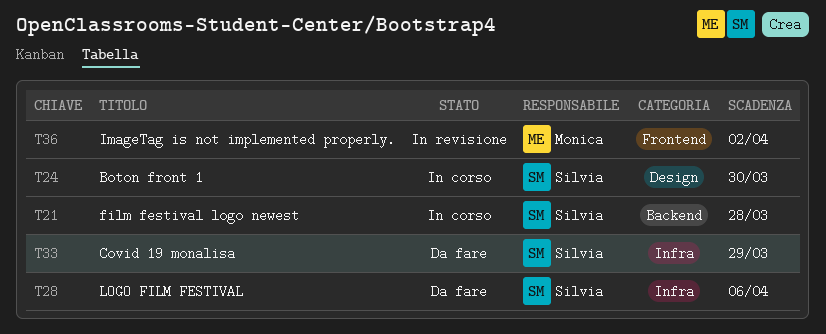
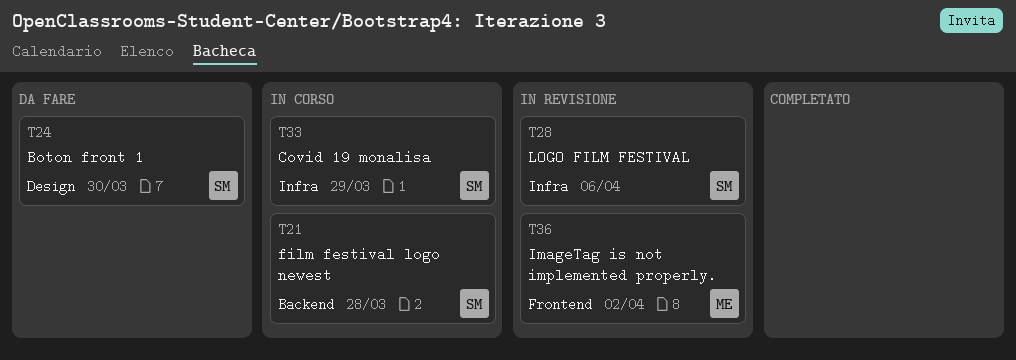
T24, status: In corso -> Da fare
T28, status: Da fare -> In revisione
T33, status: Da fare -> In corso

